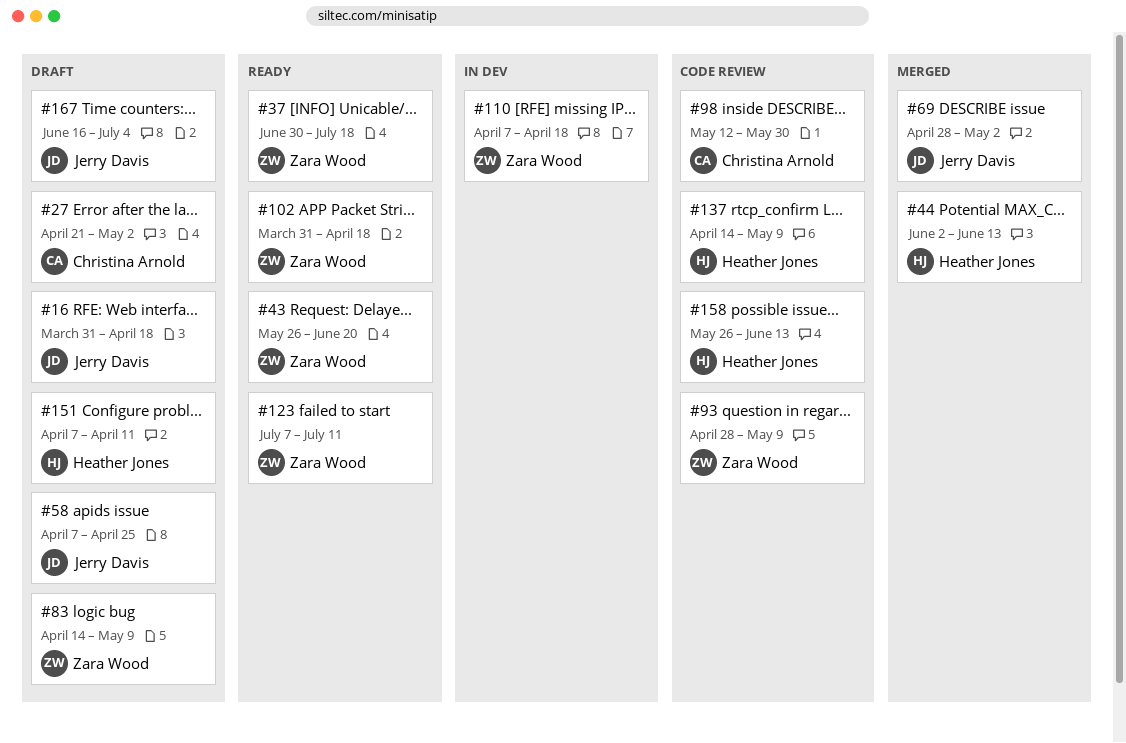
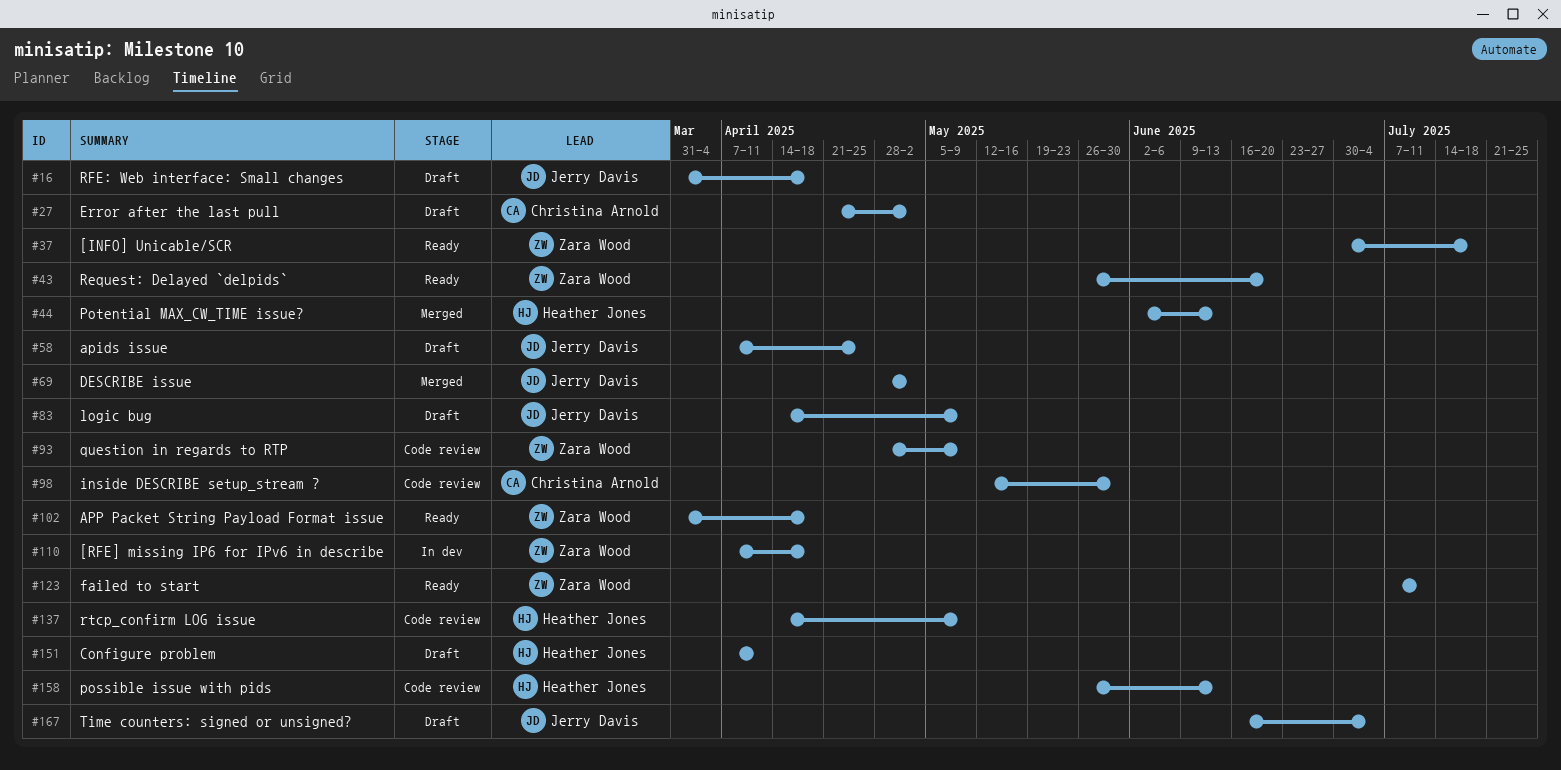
#83, owner: Zara Wood -> Jerry Davis

